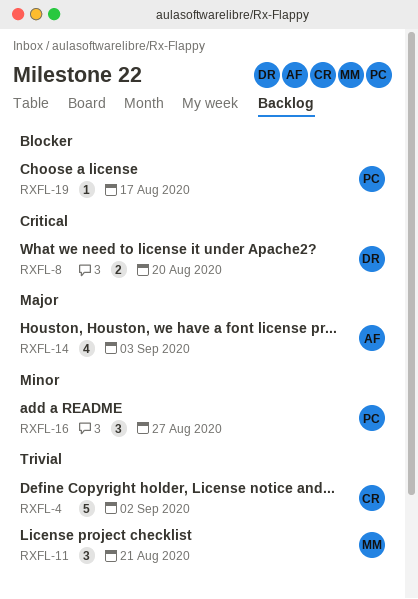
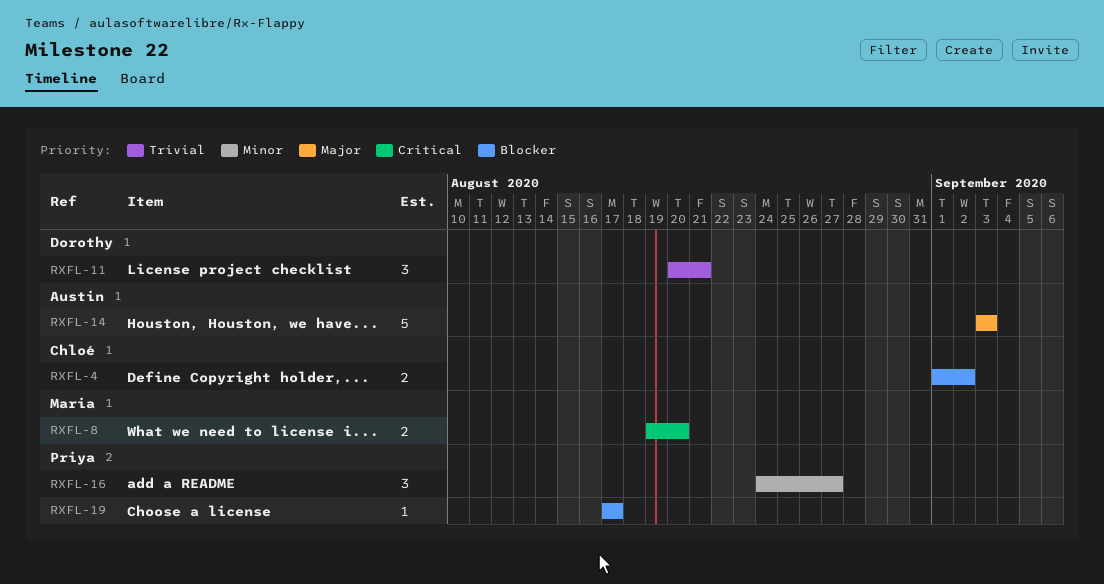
RXFL-4, priority: Trivial -> Blocker
RXFL-4, estimate: 5 -> 2
RXFL-8, owner: Dorothy -> Maria
RXFL-11, owner: Maria -> Dorothy
RXFL-14, estimate: 4 -> 5

